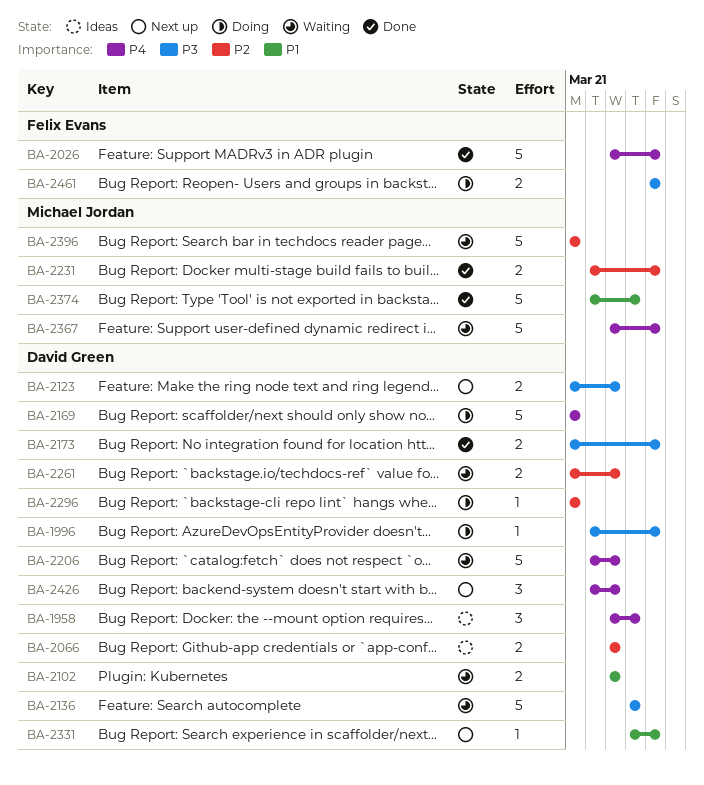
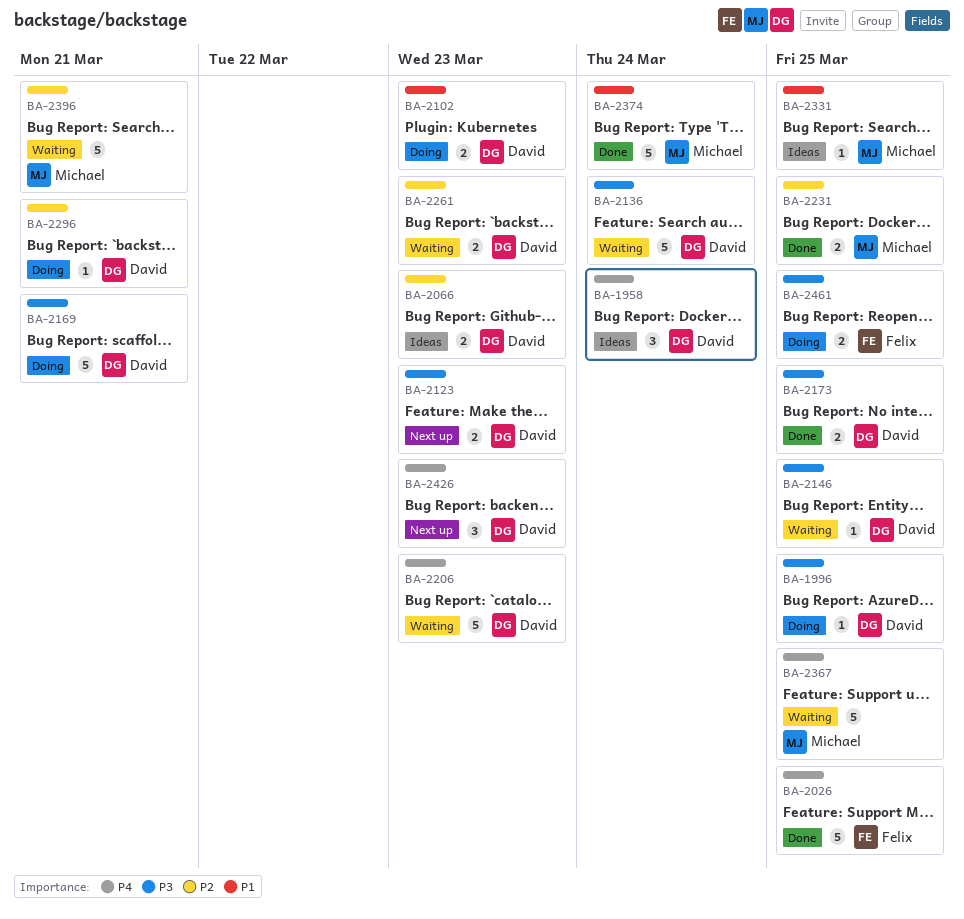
BA-2102, status: Waiting -> Doing
BA-2146: none -> present
BA-2169, priority: P4 -> P3
BA-2331, status: Next up -> Ideas
BA-2331, owner: David Green -> Michael Jordan

